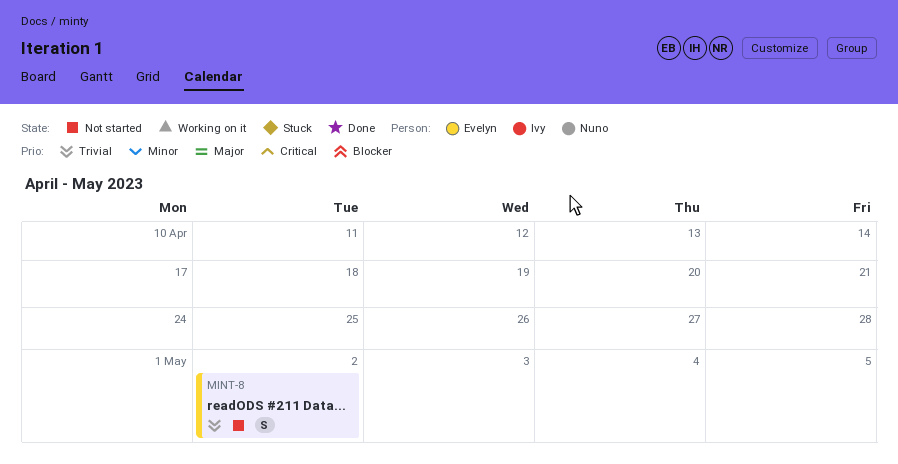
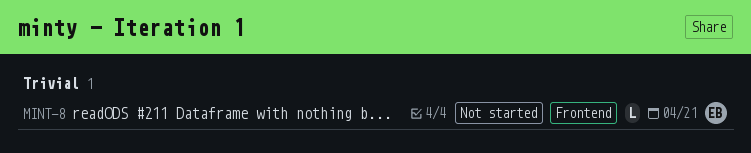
MINT-8, estimate: S -> L
MINT-8, due: May 2 -> Apr 21

